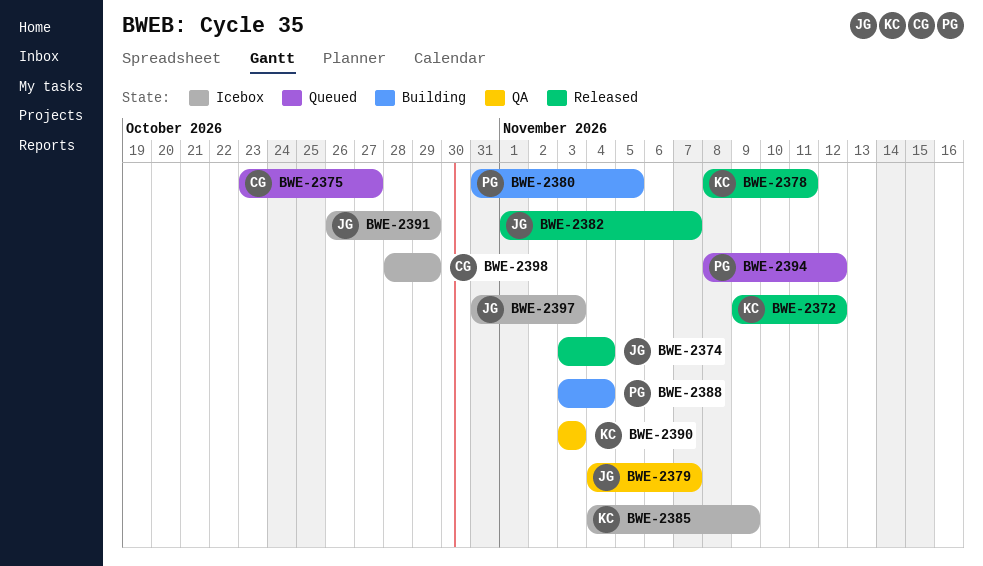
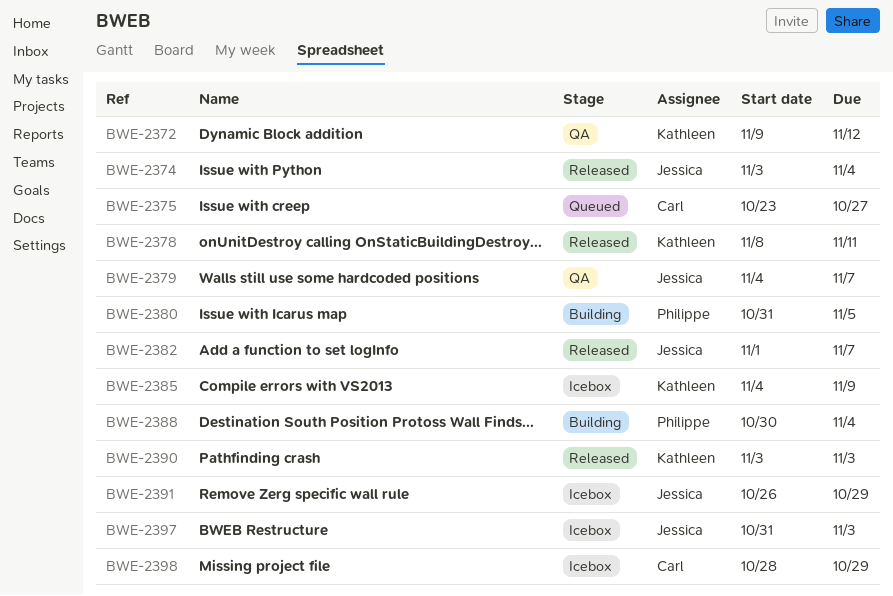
BWE-2372, status: Released -> QA
BWE-2388, start: Nov 3 -> Oct 30
BWE-2390, status: QA -> Released
BWE-2394: present -> none

